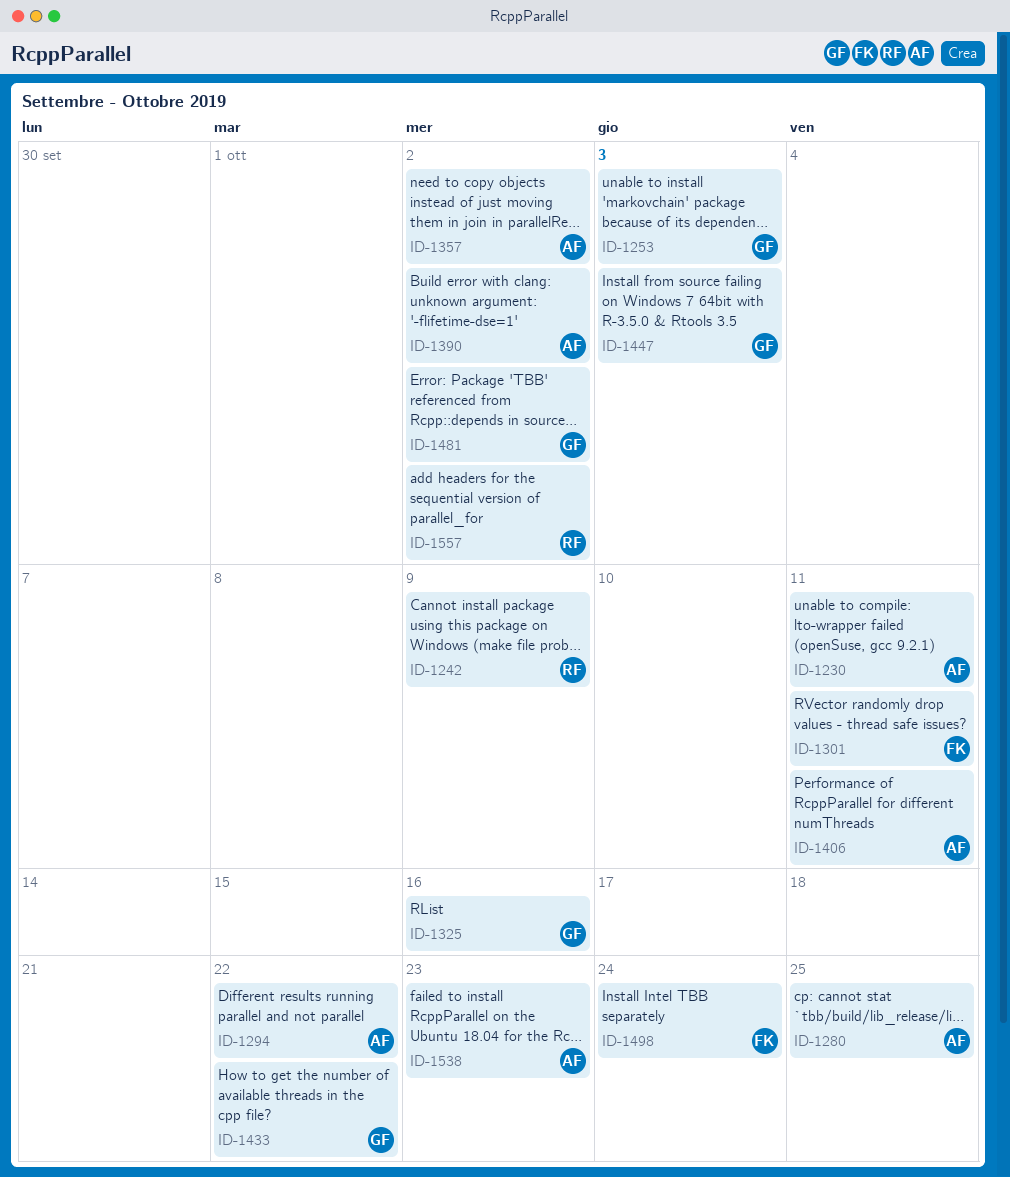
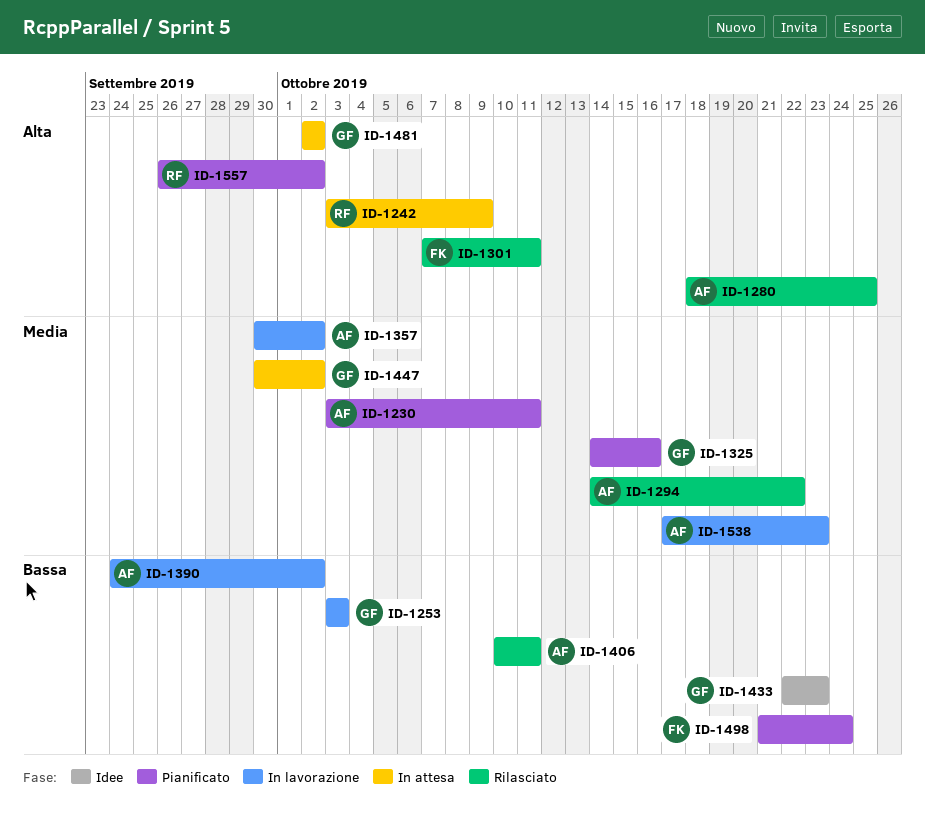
ID-1433, due: Oct 22 -> Oct 23
ID-1447, due: Oct 3 -> Oct 2

